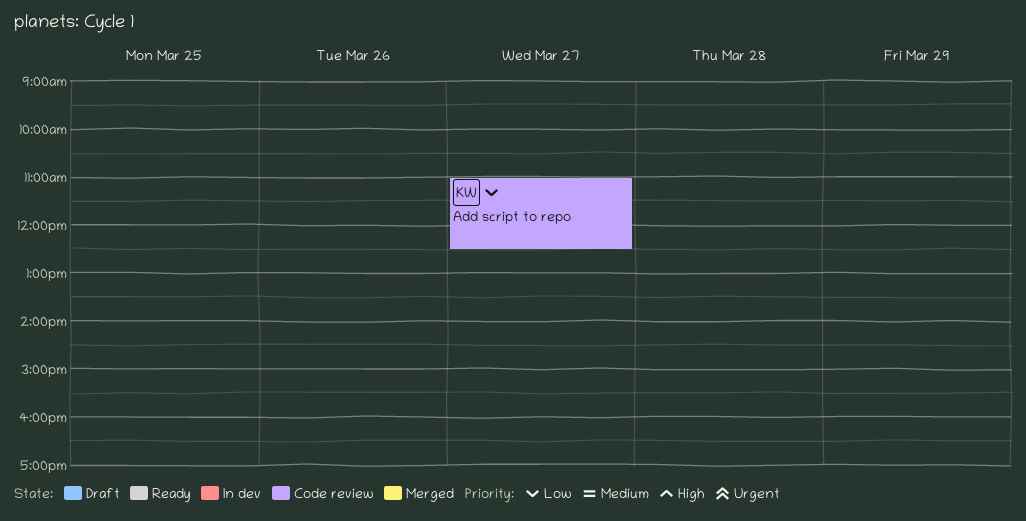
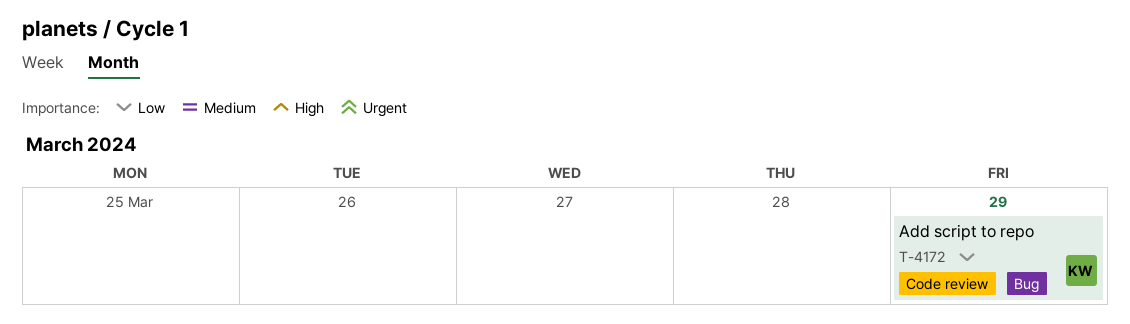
Add script to repo, day: Mar 27 -> Mar 29

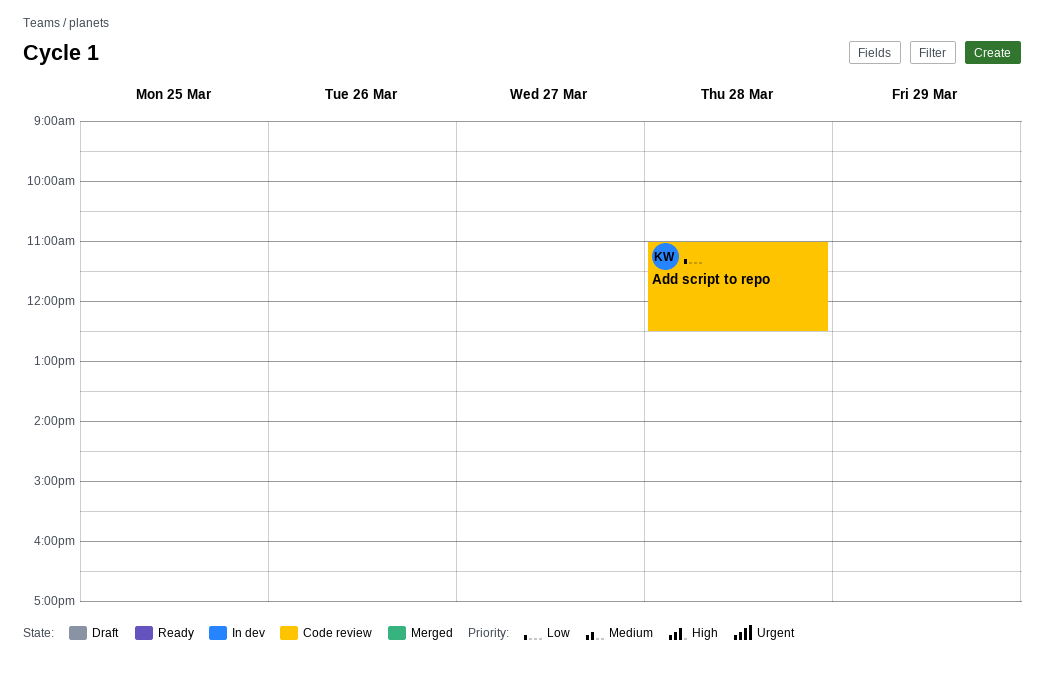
Add script to repo, day: Mar 29 -> Mar 28

